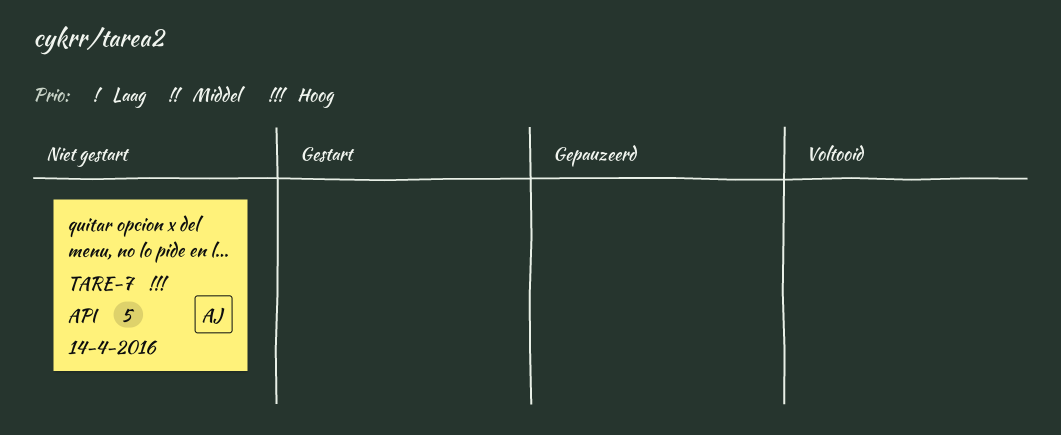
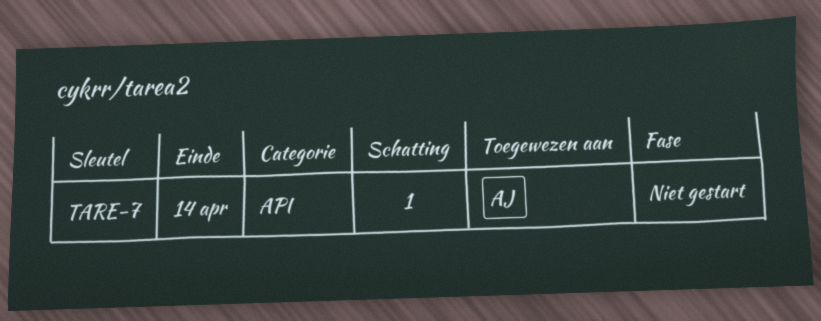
TARE-7, estimate: 5 -> 1

